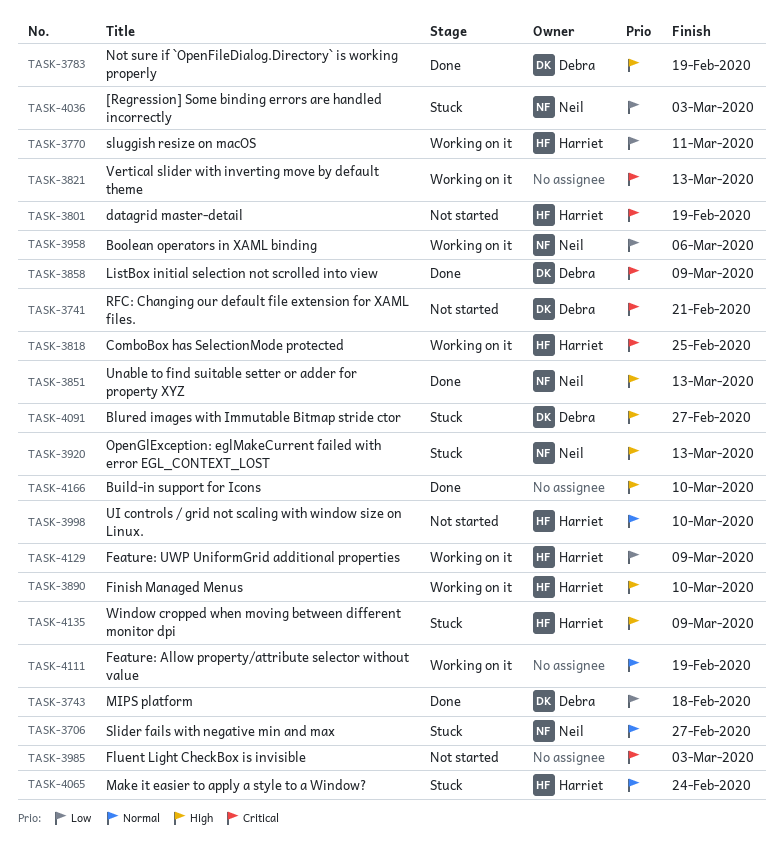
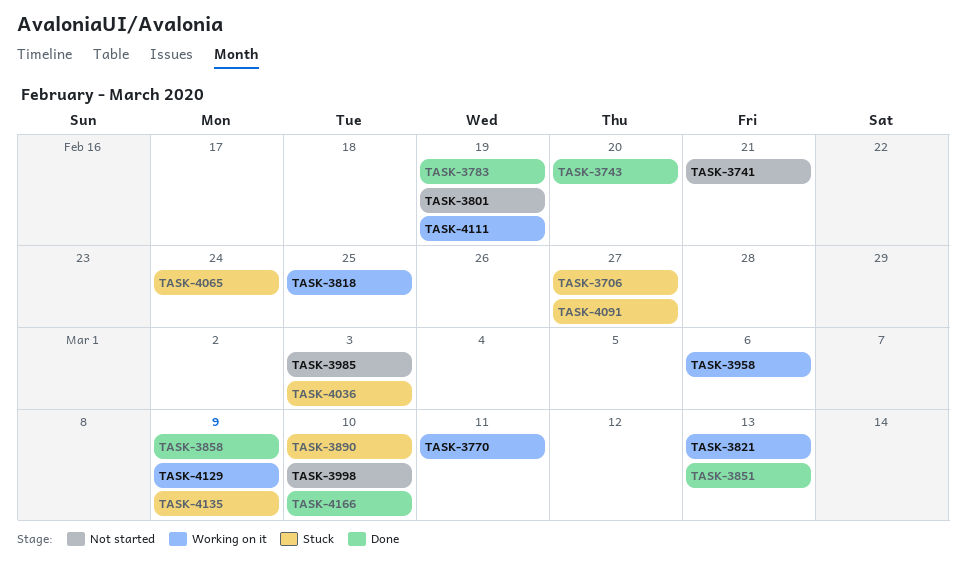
TASK-3743, due: Feb 18 -> Feb 20
TASK-3890, status: Working on it -> Stuck
TASK-3920: present -> none

